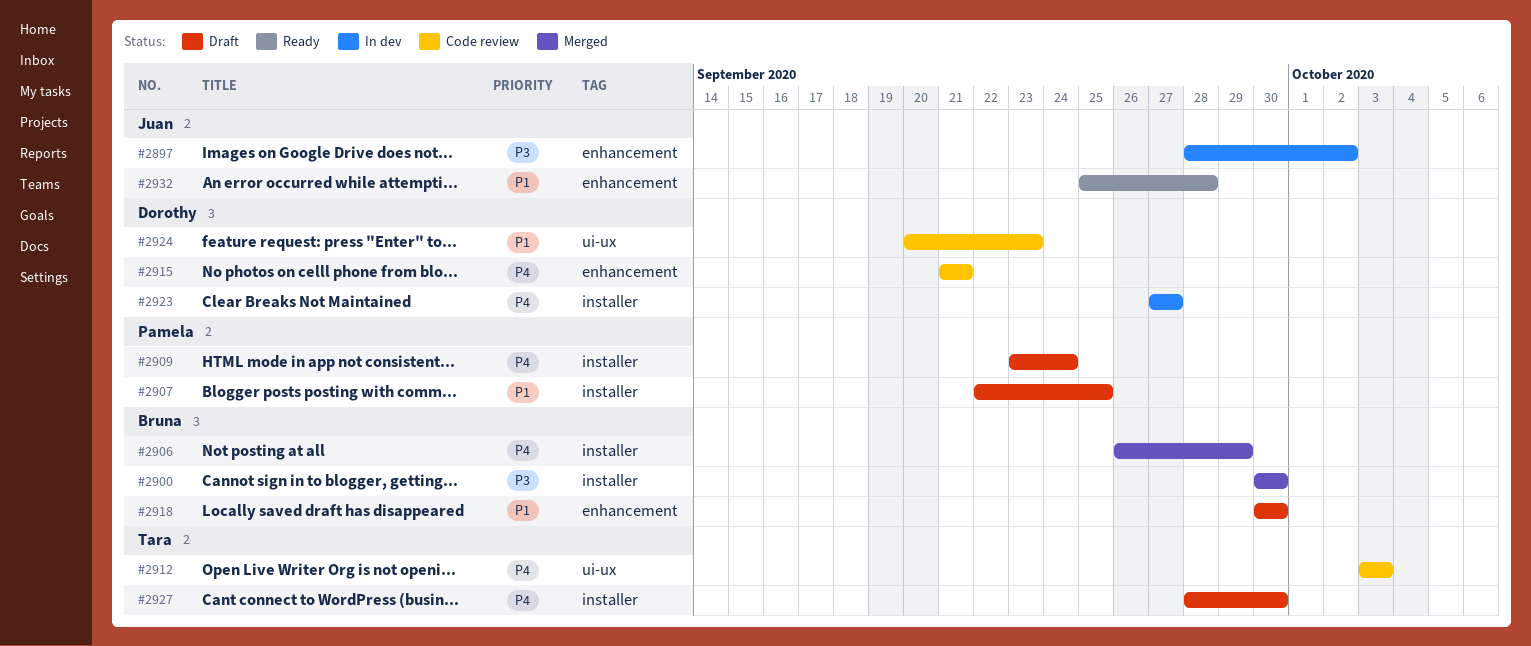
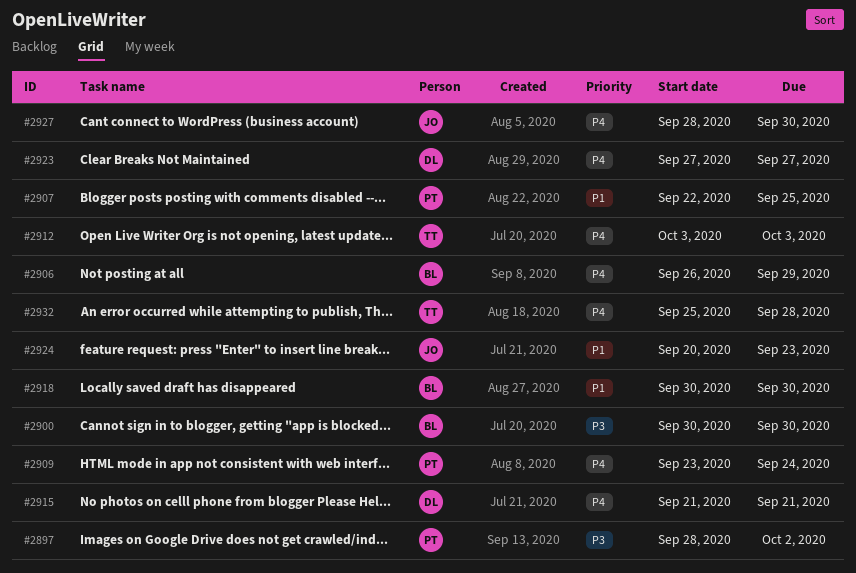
#2897, owner: Juan -> Pamela
#2924, owner: Dorothy -> Juan
#2927, owner: Tara -> Juan
#2932, owner: Juan -> Tara
#2932, priority: P1 -> P4

